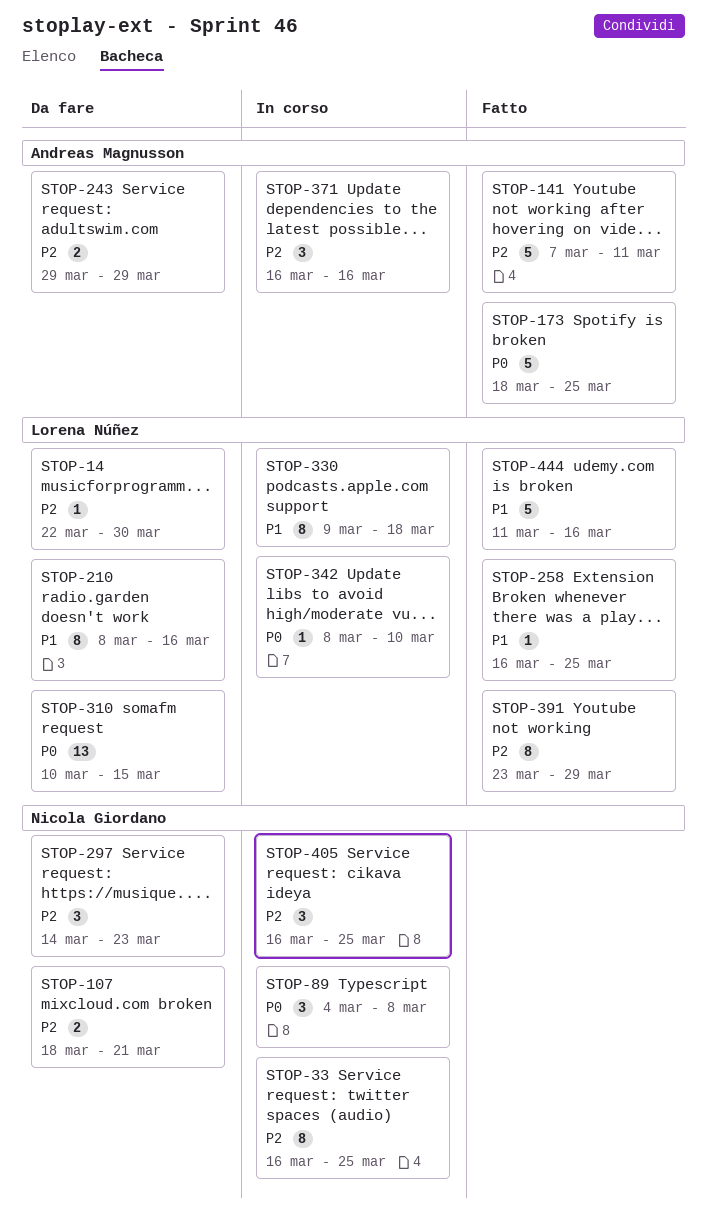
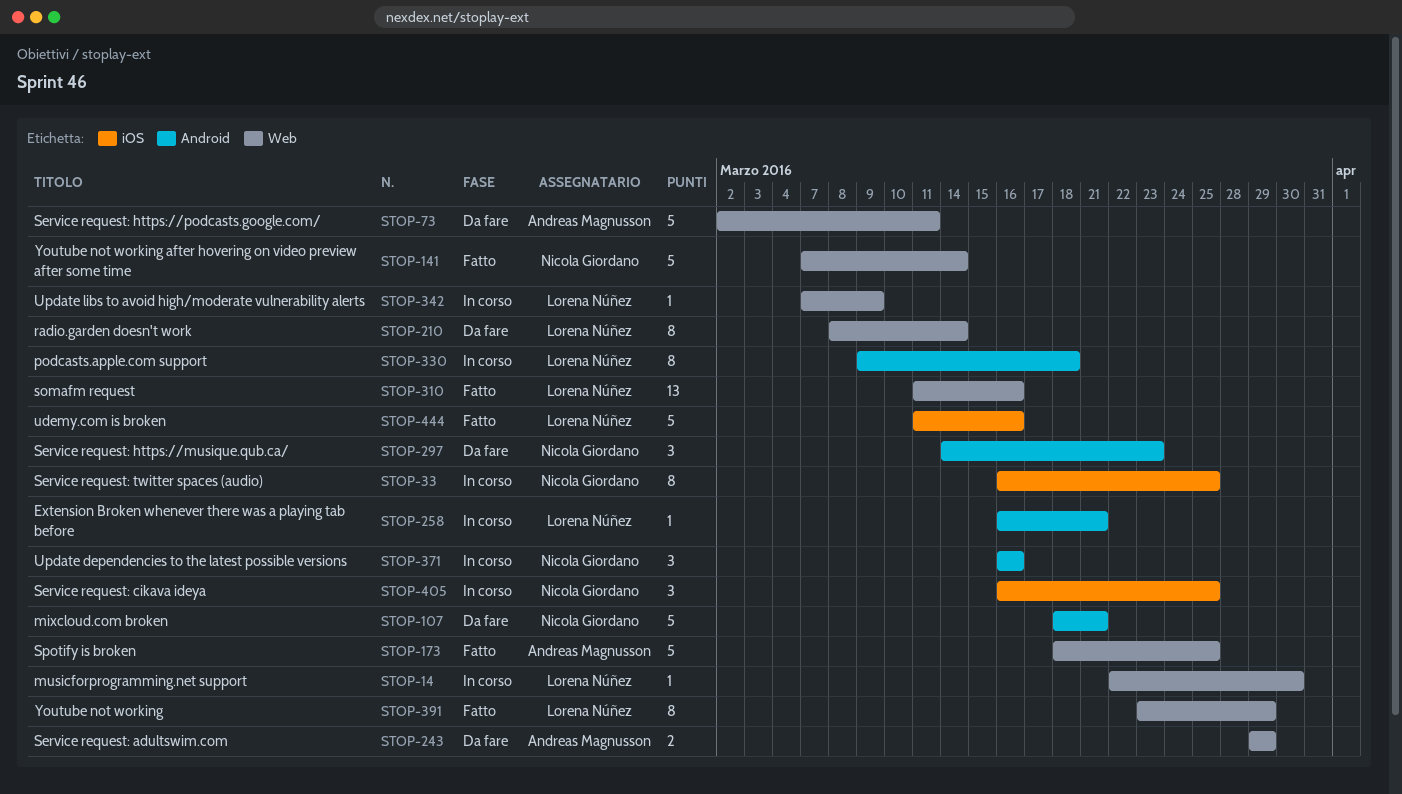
STOP-14, status: Da fare -> In corso
STOP-73: none -> present
STOP-89: present -> none
STOP-107, estimate: 2 -> 5
STOP-141, owner: Andreas Magnusson -> Nicola Giordano
STOP-141, due: Mar 11 -> Mar 14
STOP-210, due: Mar 16 -> Mar 14
STOP-258, status: Fatto -> In corso
STOP-258, due: Mar 25 -> Mar 21
STOP-310, status: Da fare -> Fatto
STOP-310, start: Mar 10 -> Mar 11
STOP-310, due: Mar 15 -> Mar 16
STOP-342, start: Mar 8 -> Mar 7
STOP-342, due: Mar 10 -> Mar 9
STOP-371, owner: Andreas Magnusson -> Nicola Giordano

